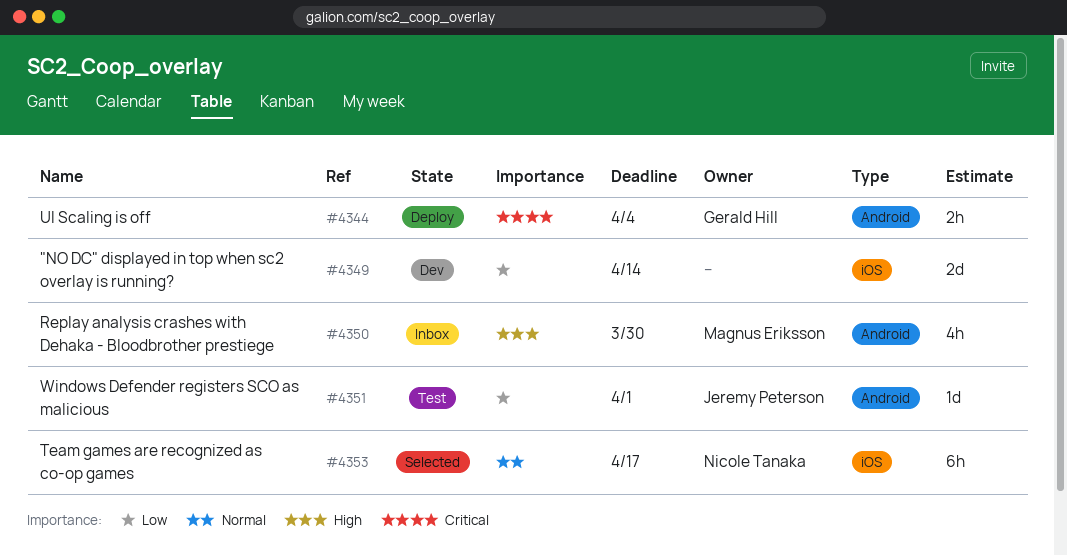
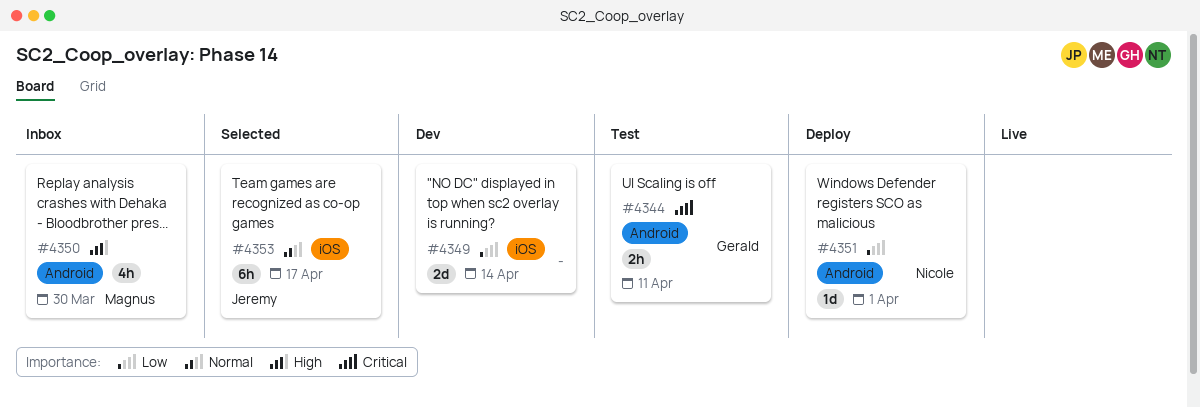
#4344, status: Deploy -> Test
#4344, due: Apr 4 -> Apr 11
#4351, status: Test -> Deploy
#4351, owner: Jeremy Peterson -> Nicole Tanaka
#4353, owner: Nicole Tanaka -> Jeremy Peterson

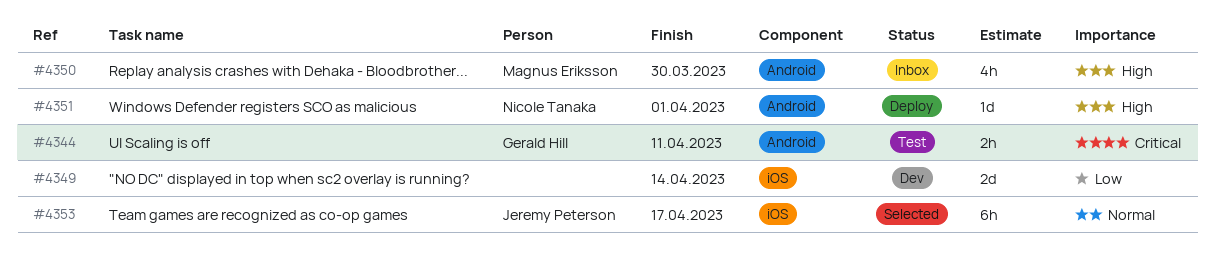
#4351, priority: Low -> High

